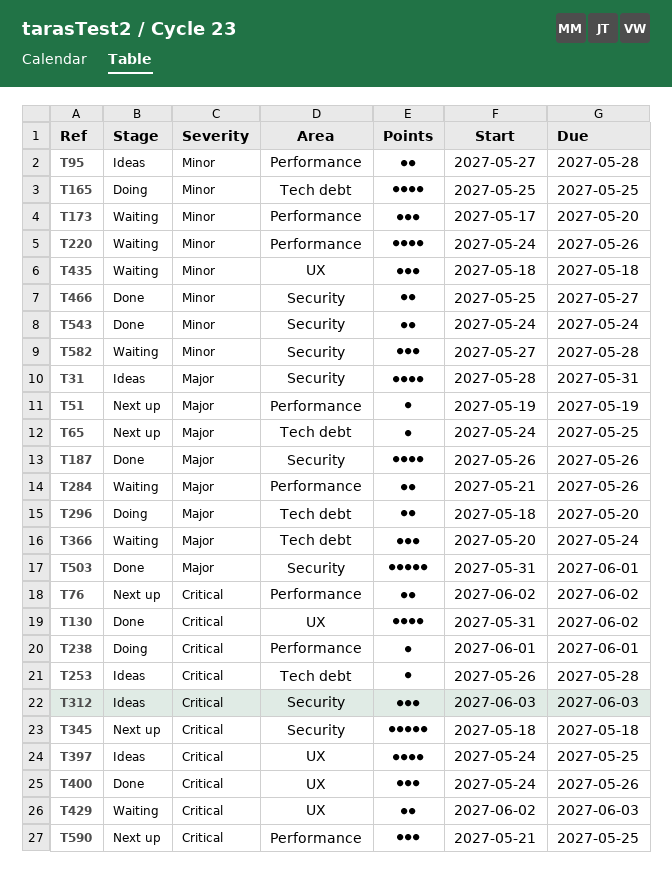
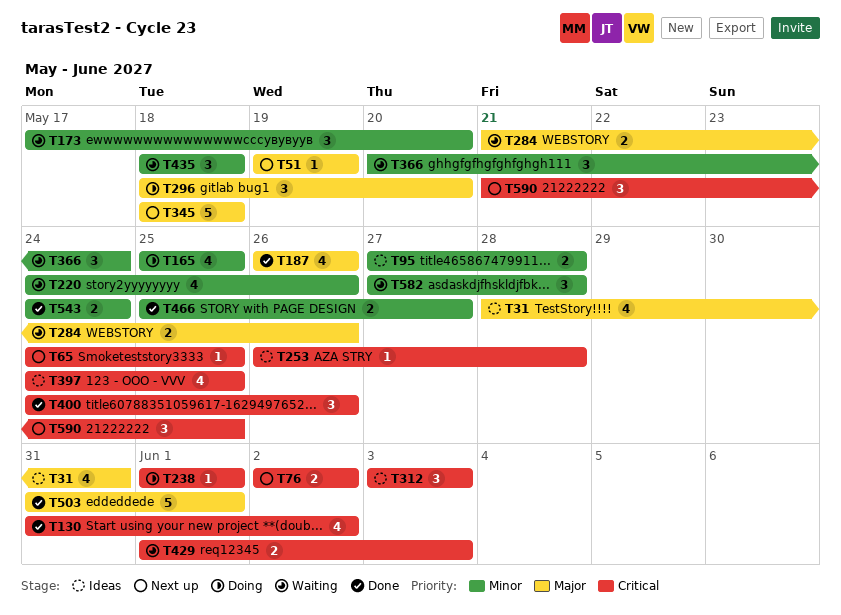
T65, priority: Major -> Critical
T296, estimate: 2 -> 3
T345, priority: Critical -> Major
T366, priority: Major -> Minor
T429, start: Jun 2 -> Jun 1

